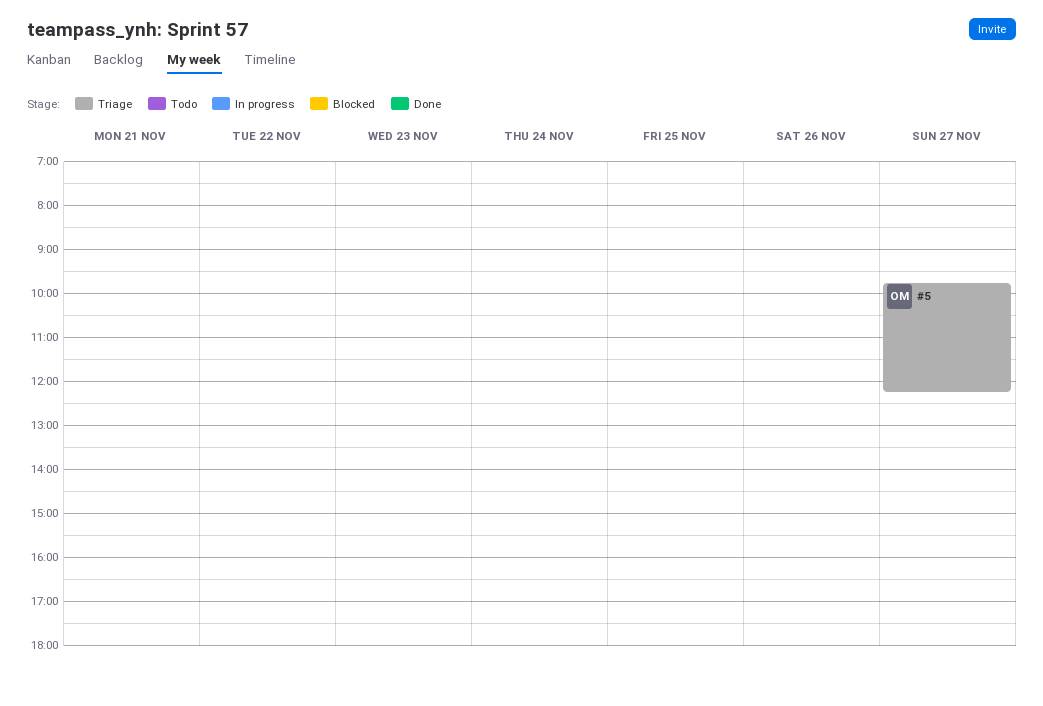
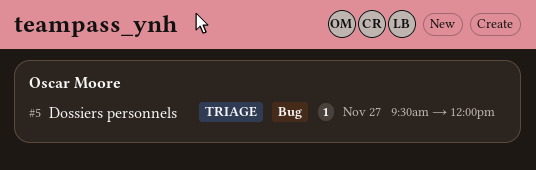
#5, begins: 09:45 -> 09:30
#5, ends: 12:15 -> 12:00

